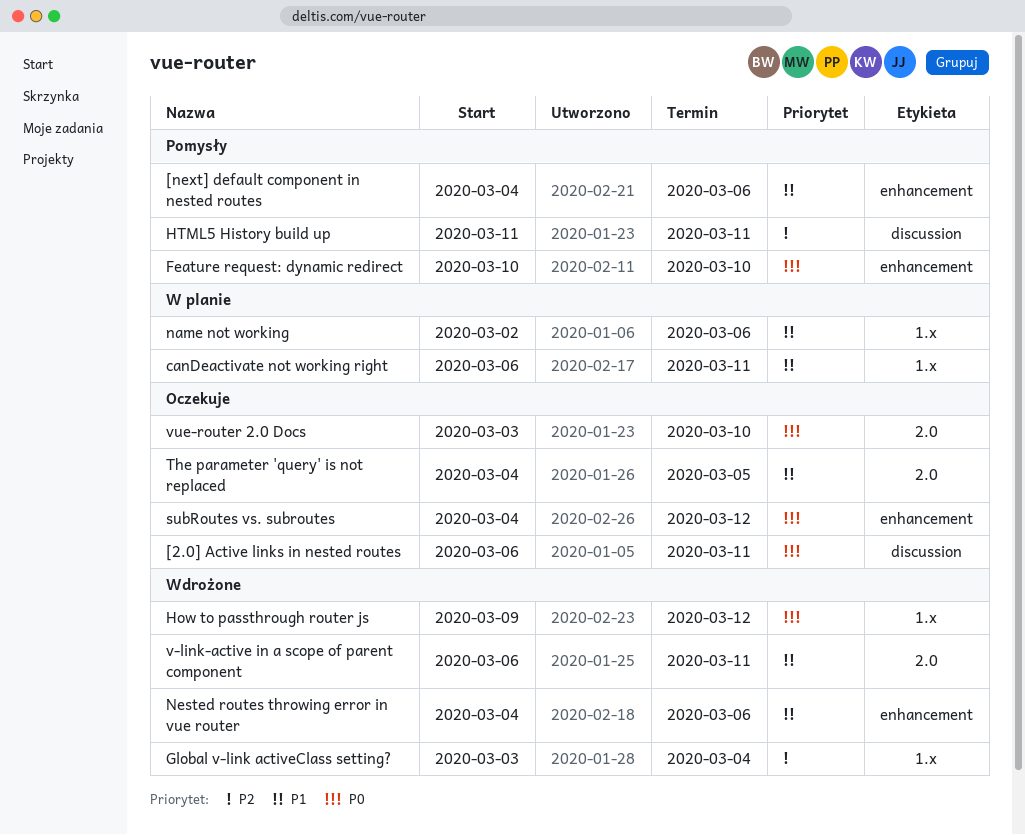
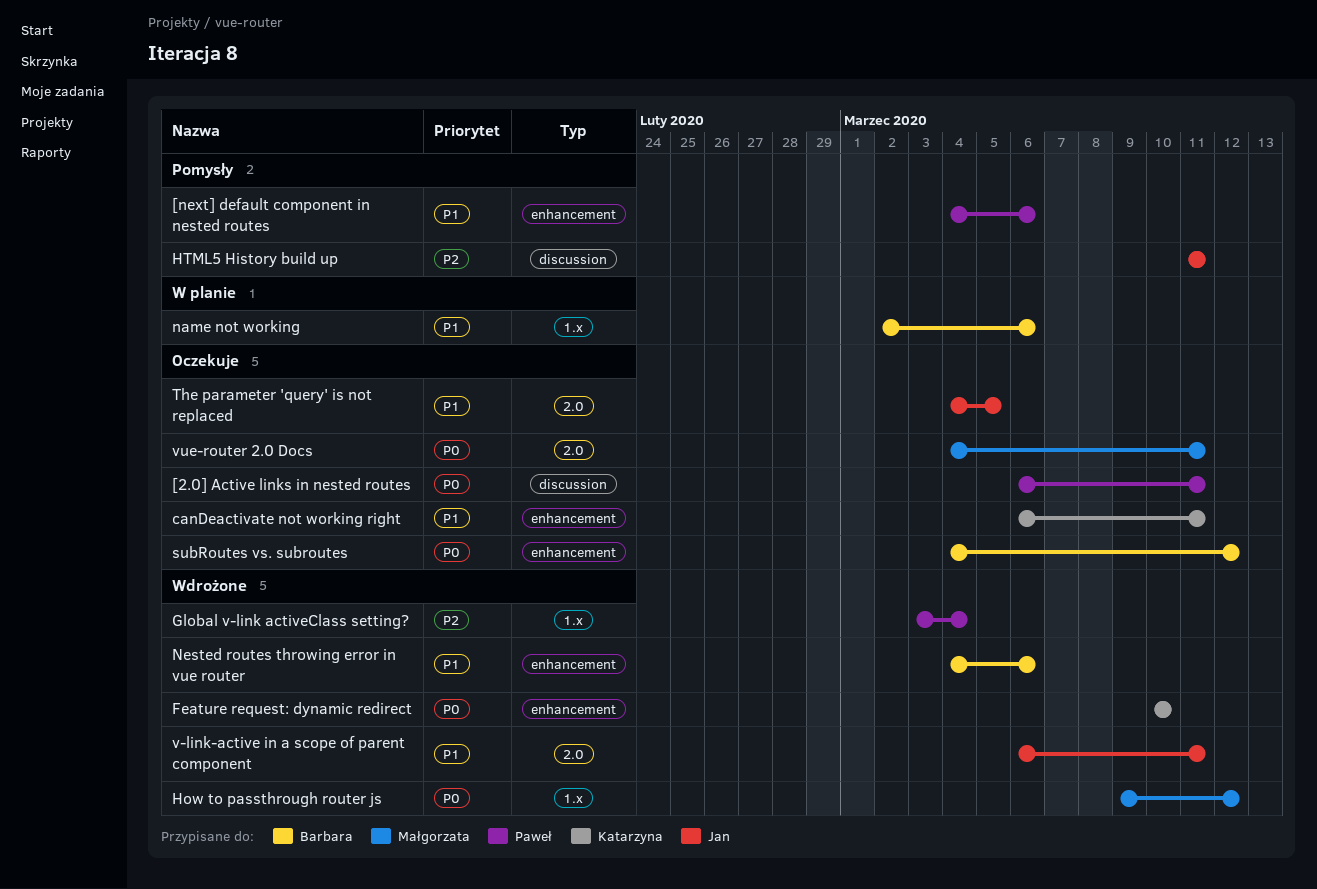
canDeactivate not working right, status: W planie -> Oczekuje
canDeactivate not working right, label: 1.x -> enhancement
Feature request: dynamic redirect, status: Pomysły -> Wdrożone
vue-router 2.0 Docs, start: Mar 3 -> Mar 4
vue-router 2.0 Docs, due: Mar 10 -> Mar 11

